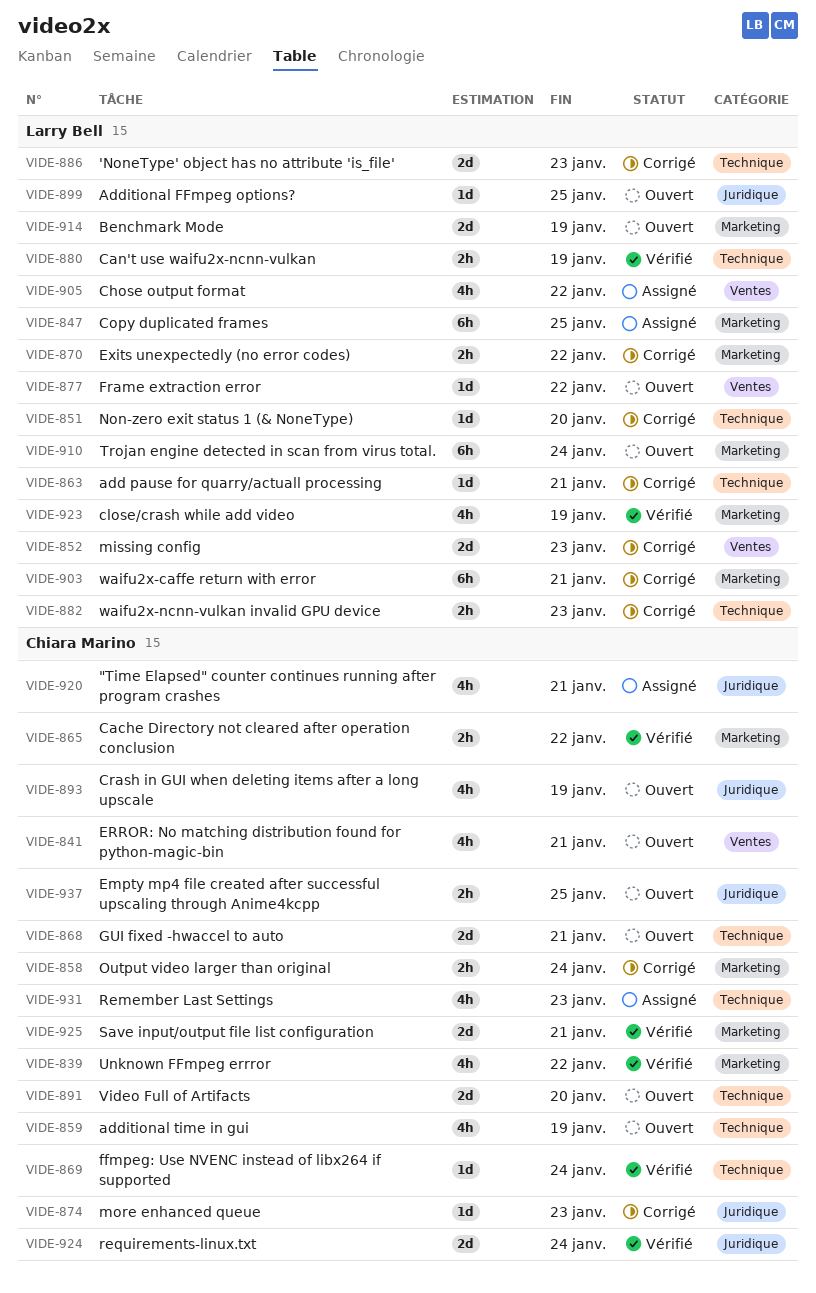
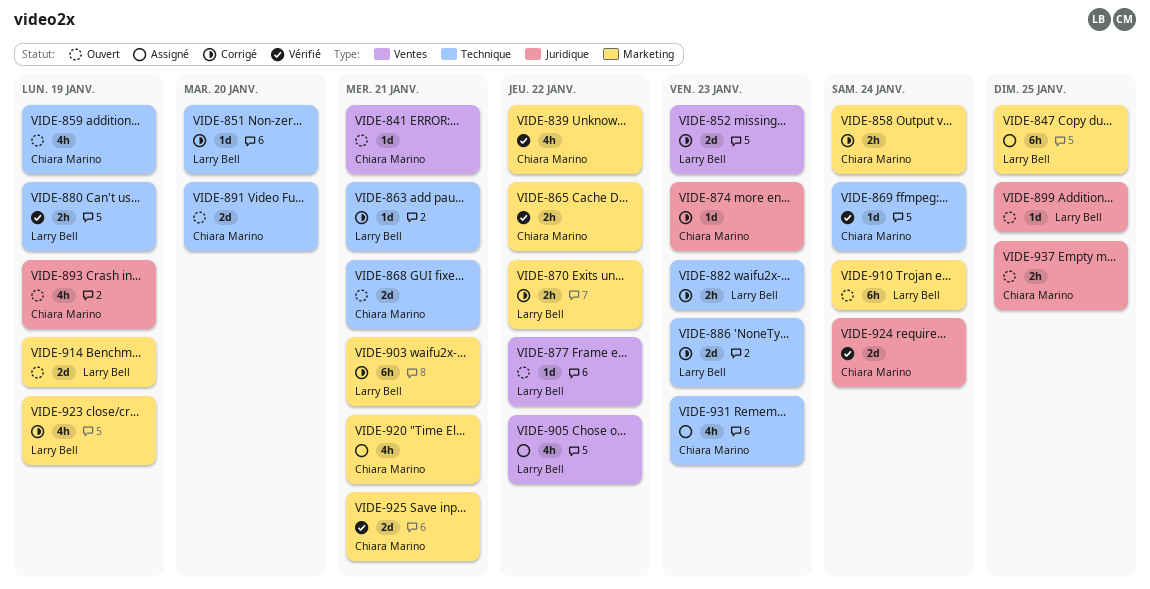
VIDE-841, estimate: 4h -> 1d
VIDE-920, label: Juridique -> Marketing
VIDE-923, status: Vérifié -> Corrigé

